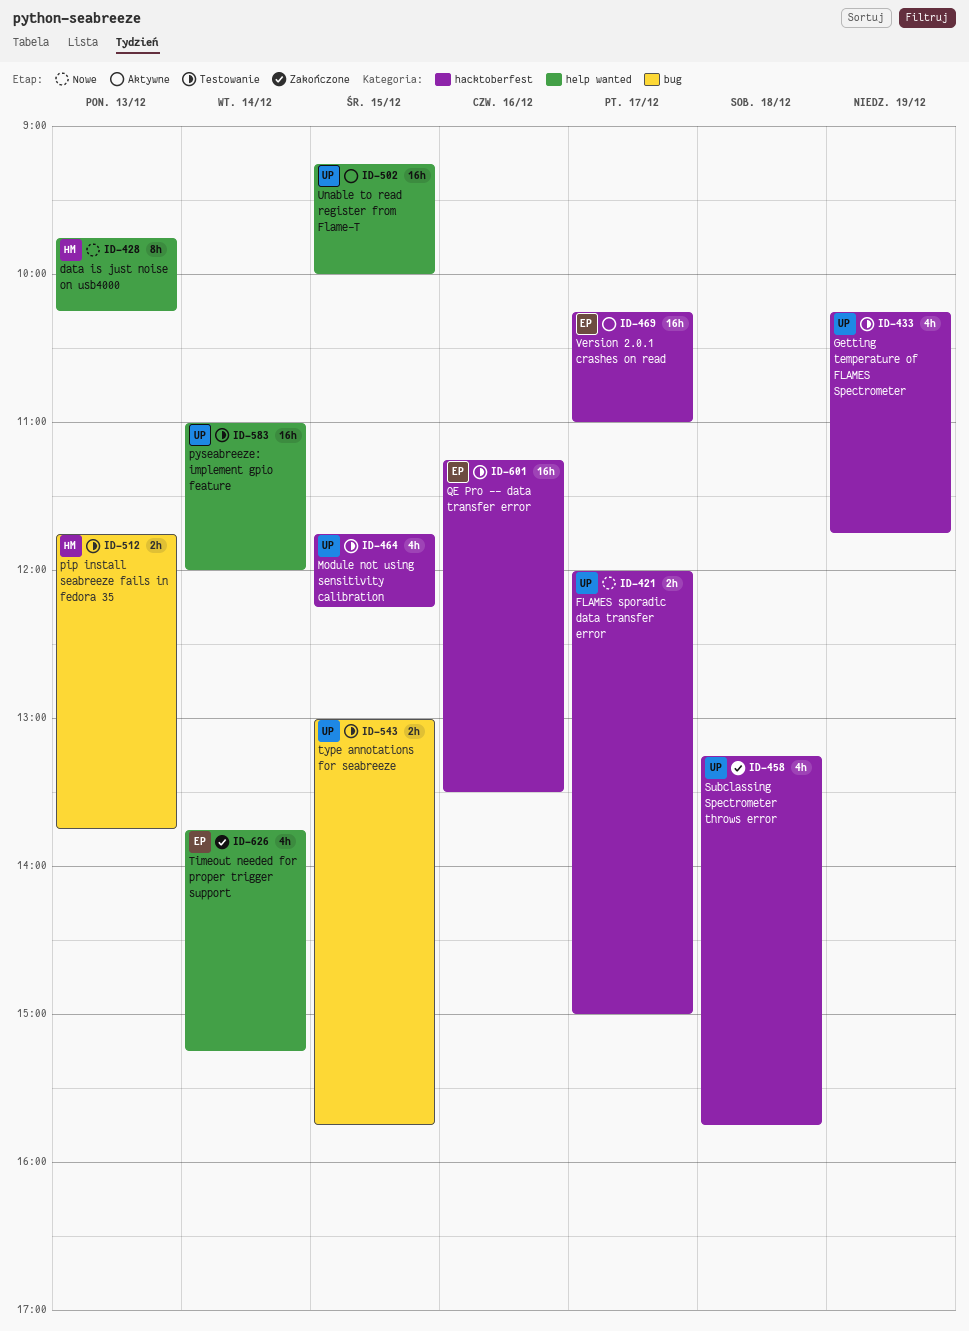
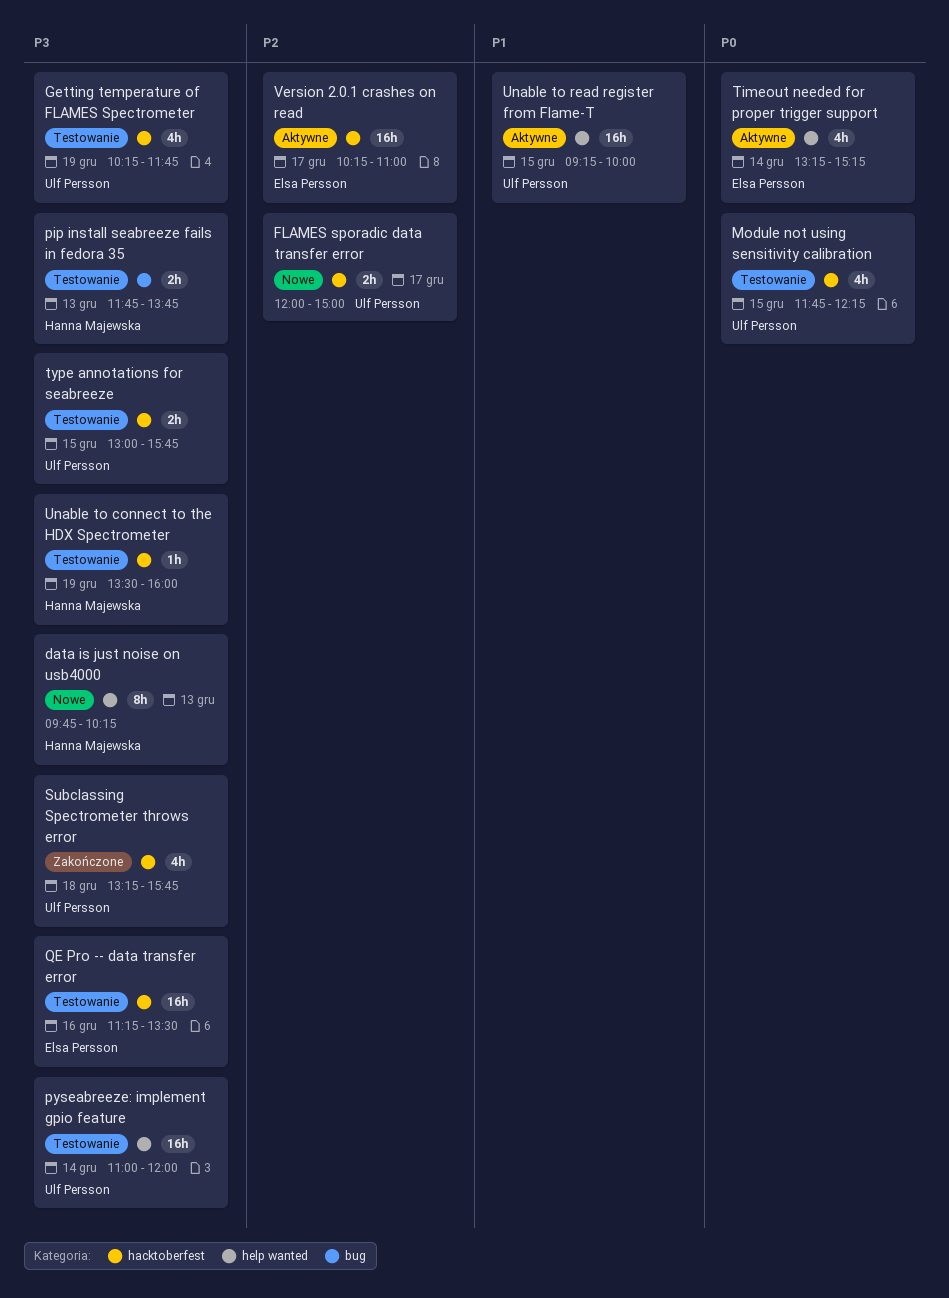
Timeout needed for proper trigger support, status: Zakończone -> Aktywne
Timeout needed for proper trigger support, begins: 13:45 -> 13:15
type annotations for seabreeze, label: bug -> hacktoberfest
Unable to connect to the HDX Spectrometer: none -> present

